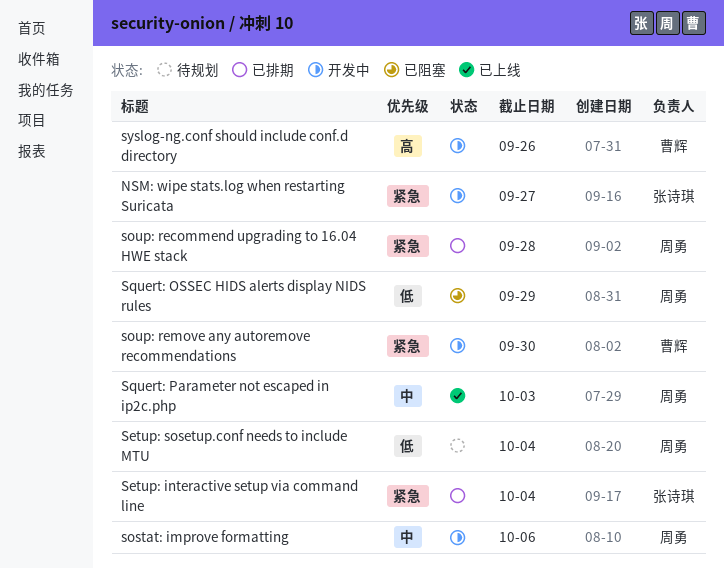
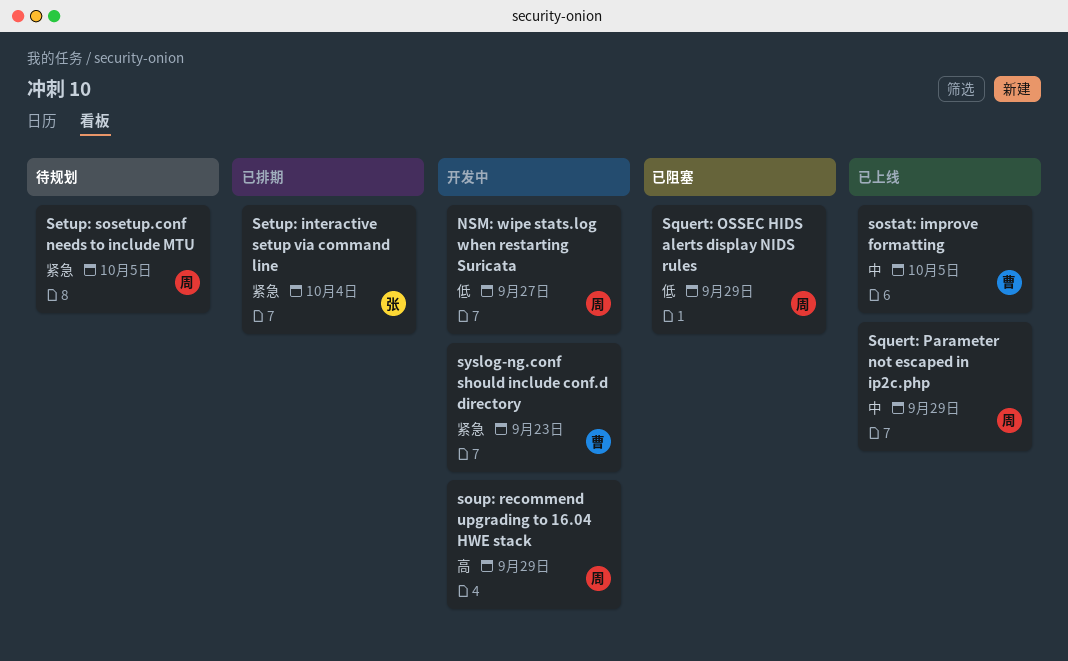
NSM: wipe stats.log when restarting Suricata, owner: 张诗琪 -> 周勇
NSM: wipe stats.log when restarting Suricata, priority: 紧急 -> 低
Setup: sosetup.conf needs to include MTU, priority: 低 -> 紧急
Setup: sosetup.conf needs to include MTU, due: Oct 4 -> Oct 5
sostat: improve formatting, status: 开发中 -> 已上线
sostat: improve formatting, owner: 周勇 -> 曹辉
sostat: improve formatting, due: Oct 6 -> Oct 5
soup: recommend upgrading to 16.04 HWE stack, status: 已排期 -> 开发中
soup: recommend upgrading to 16.04 HWE stack, priority: 紧急 -> 高
soup: recommend upgrading to 16.04 HWE stack, due: Sep 28 -> Sep 29
soup: remove any autoremove recommendations: present -> none
Squert: Parameter not escaped in ip2c.php, due: Oct 3 -> Sep 29
syslog-ng.conf should include conf.d directory, priority: 高 -> 紧急
syslog-ng.conf should include conf.d directory, due: Sep 26 -> Sep 23

